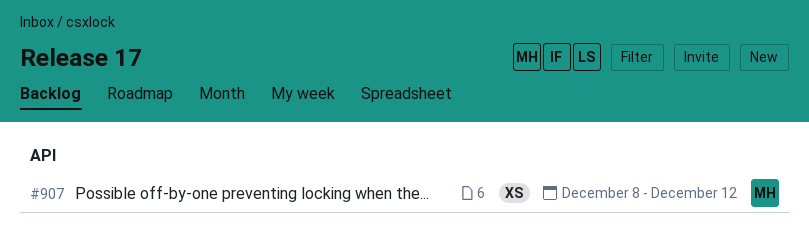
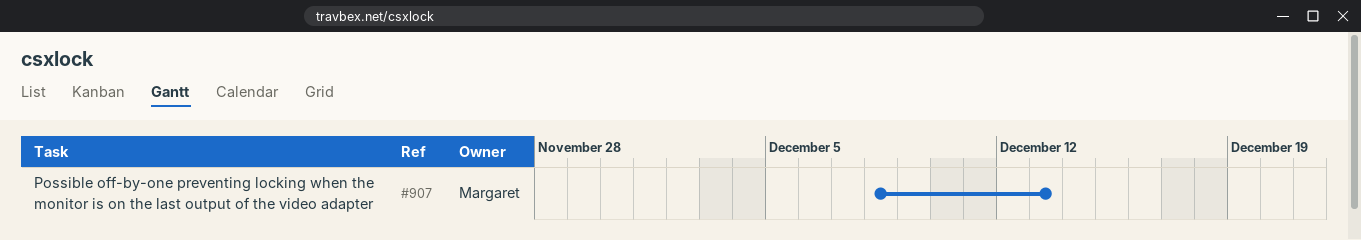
#907, due: Dec 12 -> Dec 13

